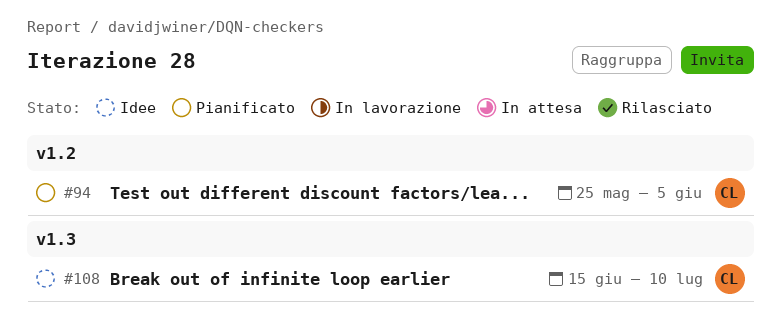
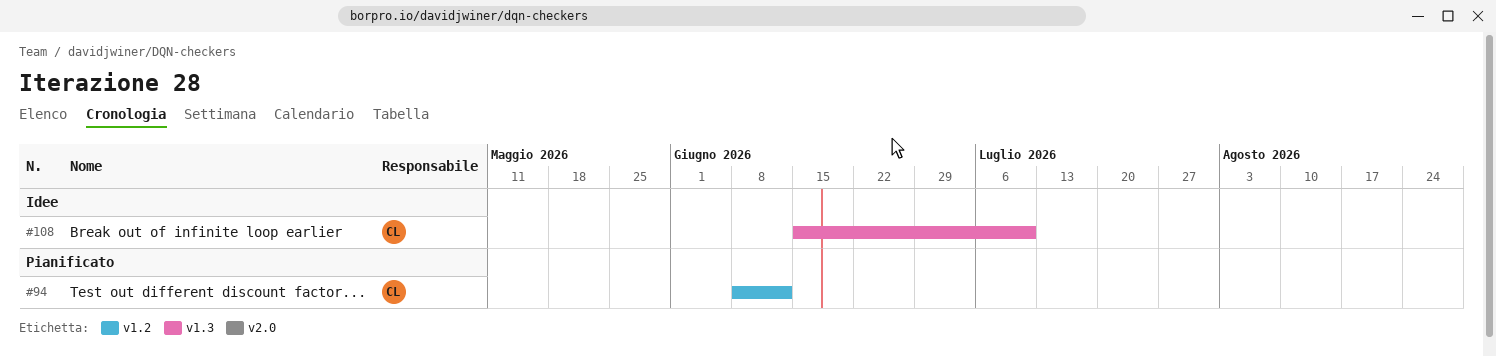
#94, start: May 25 -> Jun 8
#94, due: Jun 5 -> Jun 12

